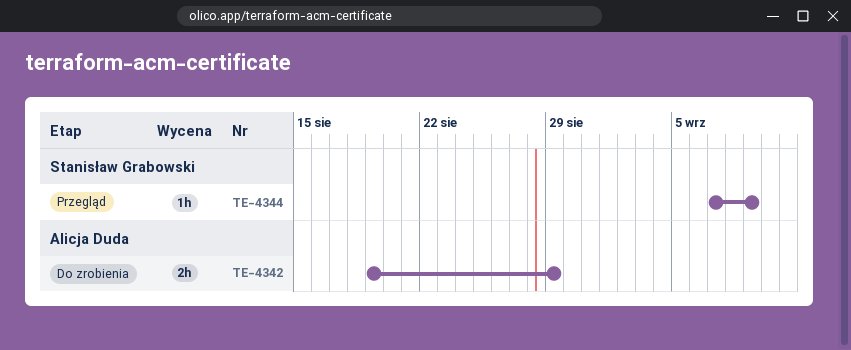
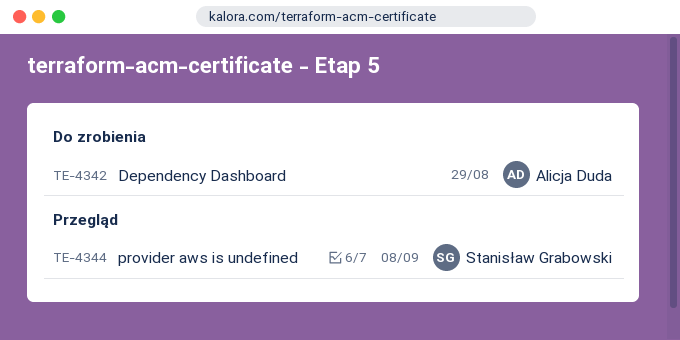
TE-4344, due: Sep 9 -> Sep 8

